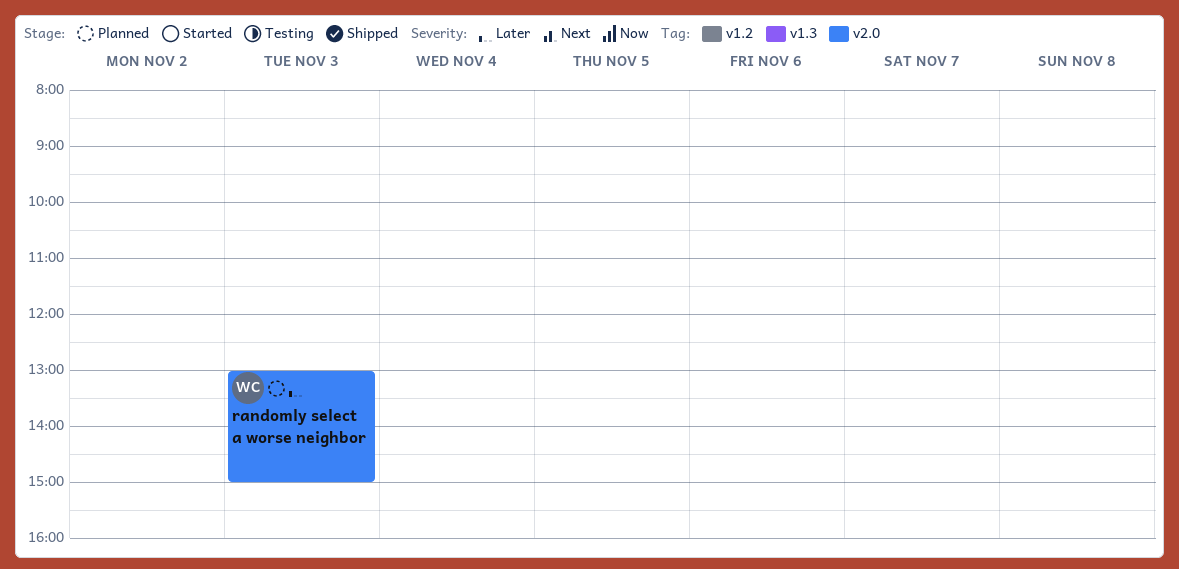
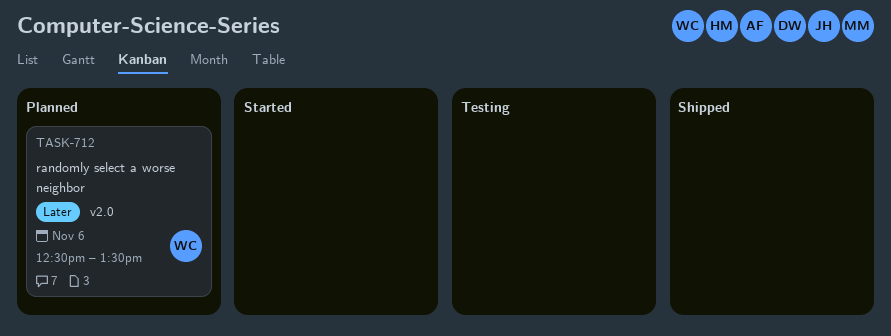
randomly select a worse neighbor, day: Nov 3 -> Nov 6
randomly select a worse neighbor, begins: 13:00 -> 12:30
randomly select a worse neighbor, ends: 15:00 -> 13:30

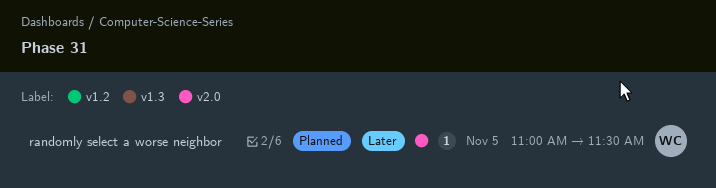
randomly select a worse neighbor, day: Nov 6 -> Nov 5
randomly select a worse neighbor, begins: 12:30 -> 11:00
randomly select a worse neighbor, ends: 13:30 -> 11:30

